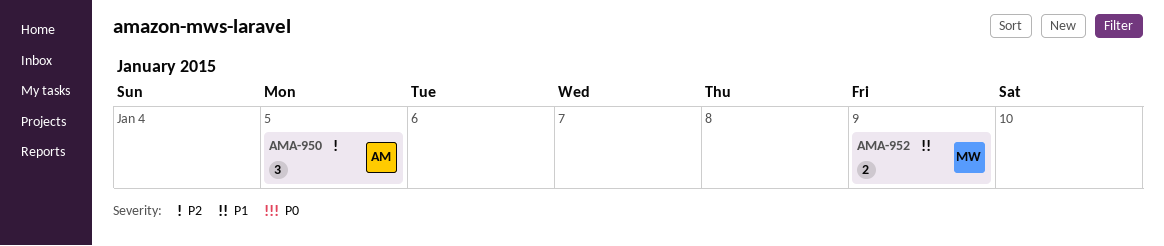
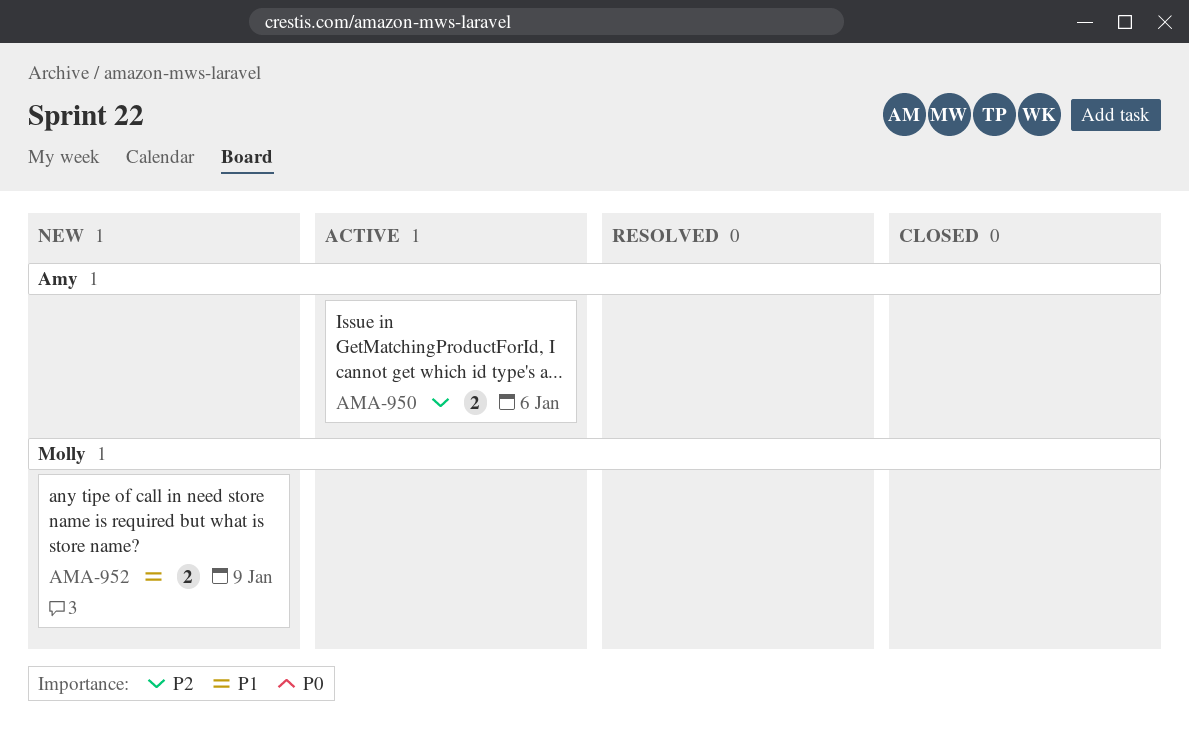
AMA-950, estimate: 3 -> 2
AMA-950, due: Jan 5 -> Jan 6

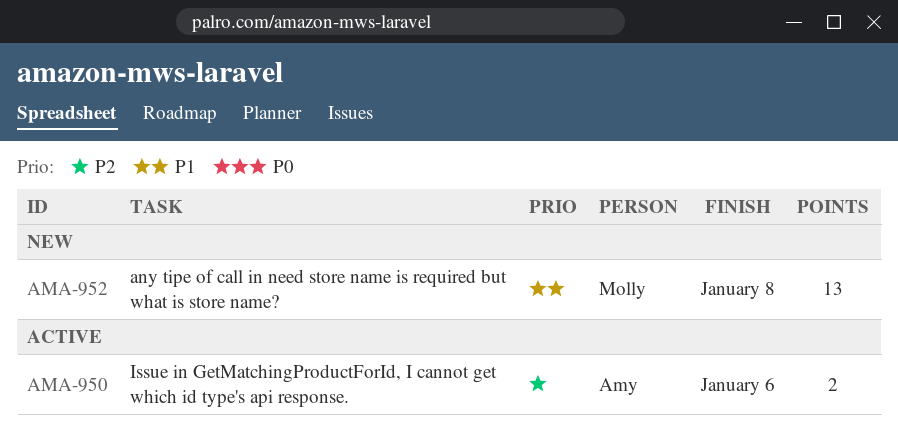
AMA-952, estimate: 2 -> 13
AMA-952, due: Jan 9 -> Jan 8

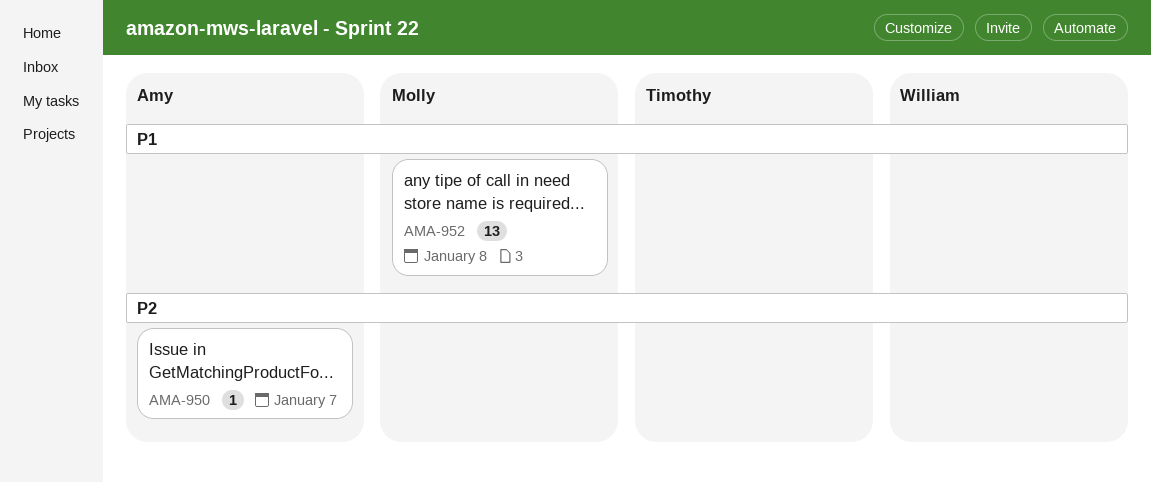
AMA-950, estimate: 2 -> 1
AMA-950, due: Jan 6 -> Jan 7

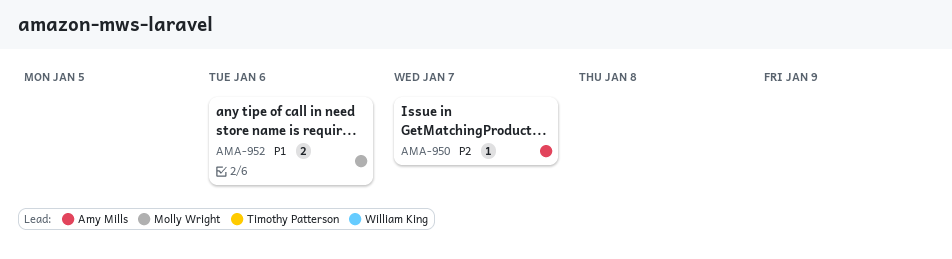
AMA-952, estimate: 13 -> 2
AMA-952, due: Jan 8 -> Jan 6

